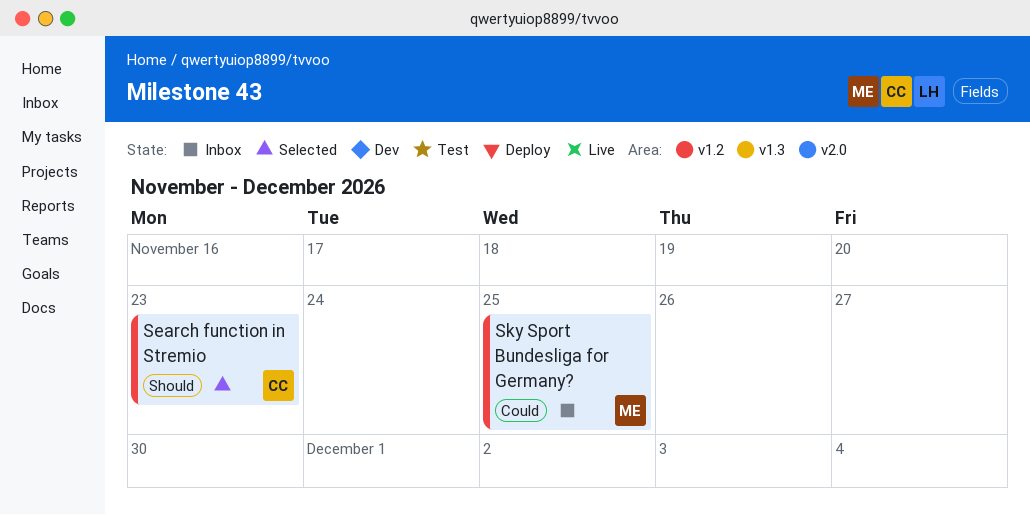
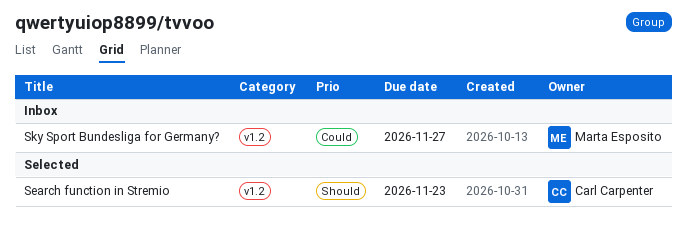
Sky Sport Bundesliga for Germany?, due: Nov 25 -> Nov 27

